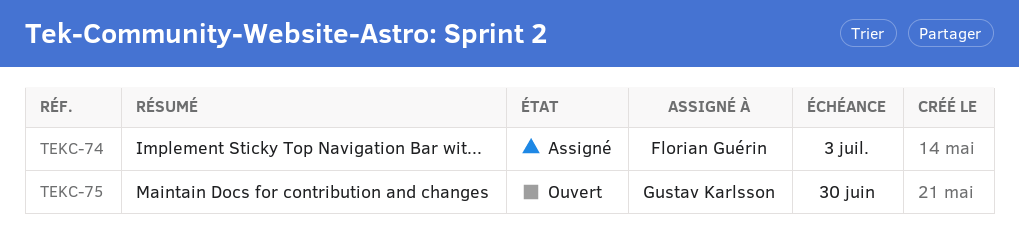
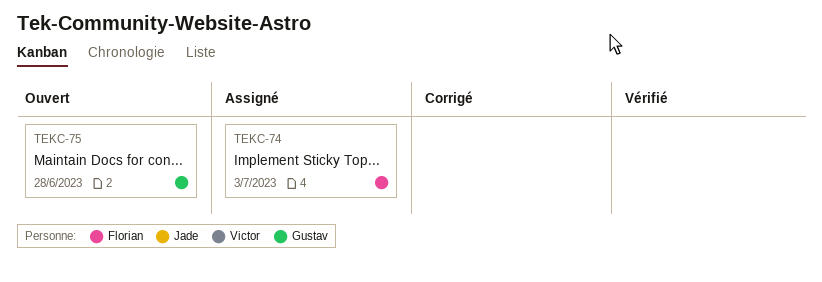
TEKC-75, due: Jun 30 -> Jun 28

